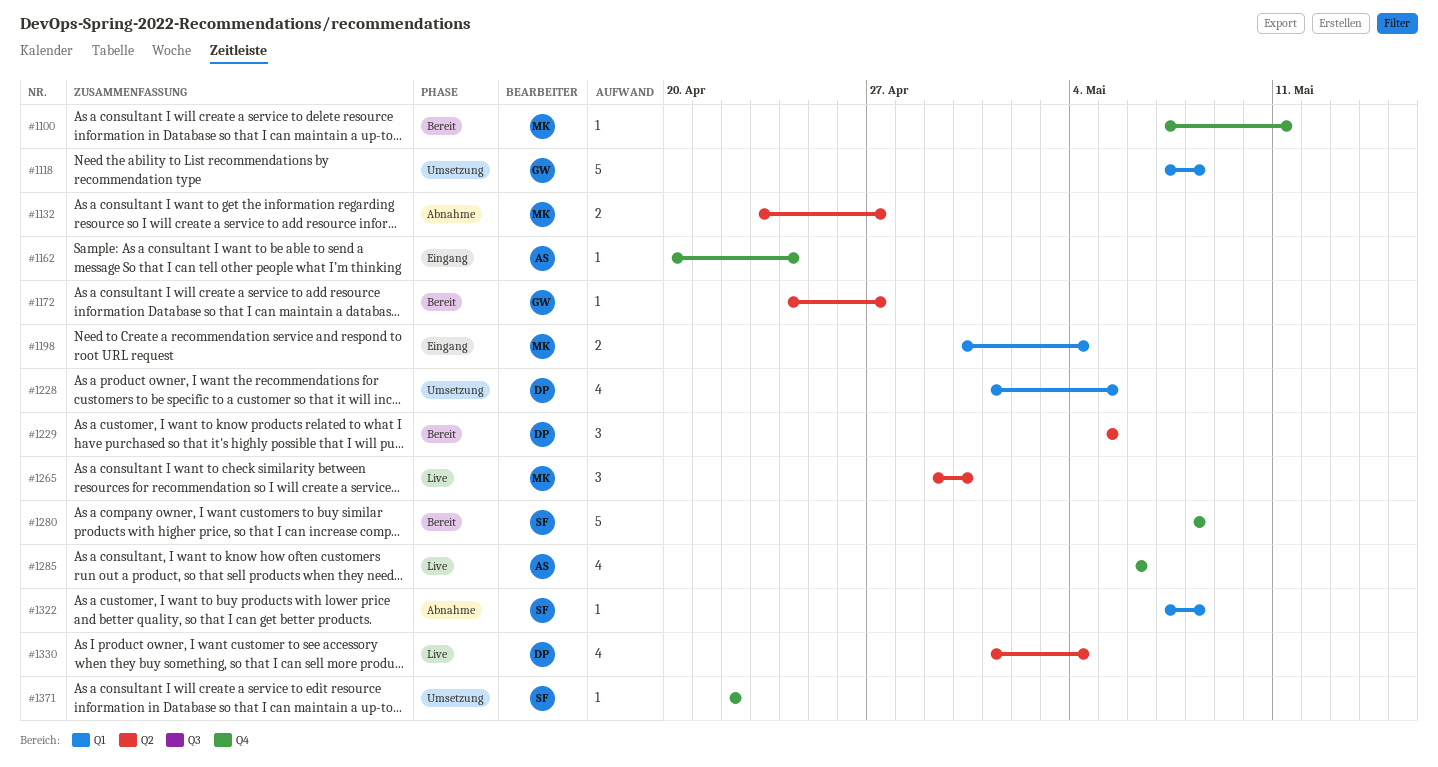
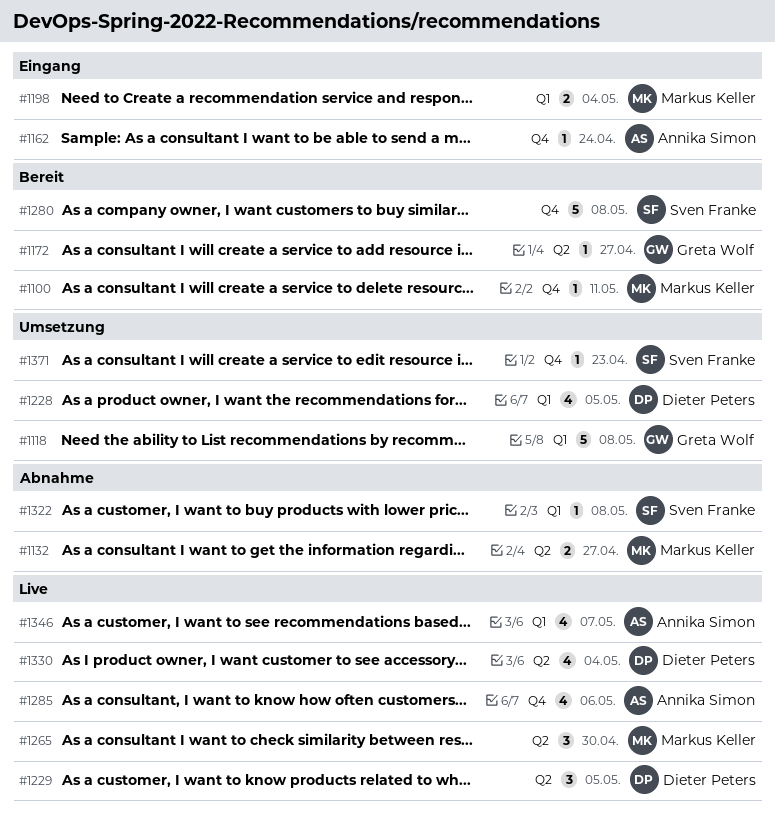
#1229, status: Bereit -> Live
#1346: none -> present
#1371, due: Apr 22 -> Apr 23

